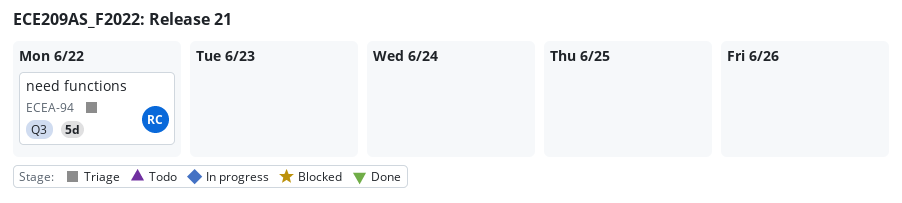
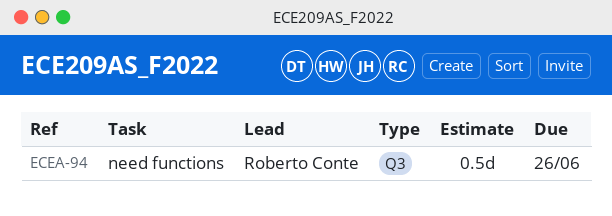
ECEA-94, estimate: 5d -> 0.5d
ECEA-94, due: Jun 22 -> Jun 26

